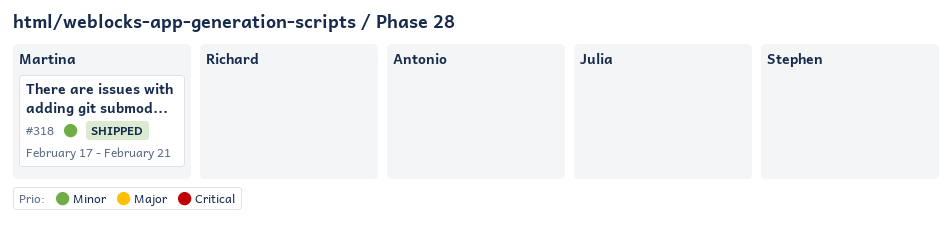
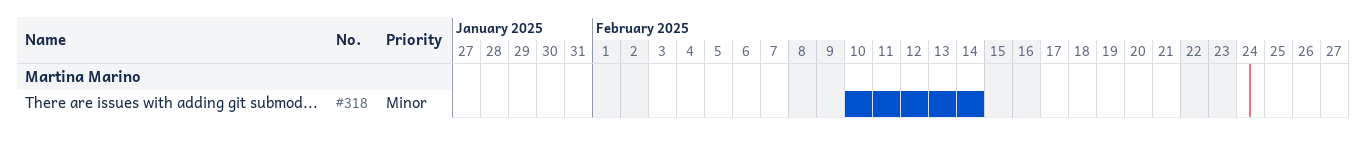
#318, start: Feb 17 -> Feb 10
#318, due: Feb 21 -> Feb 14

